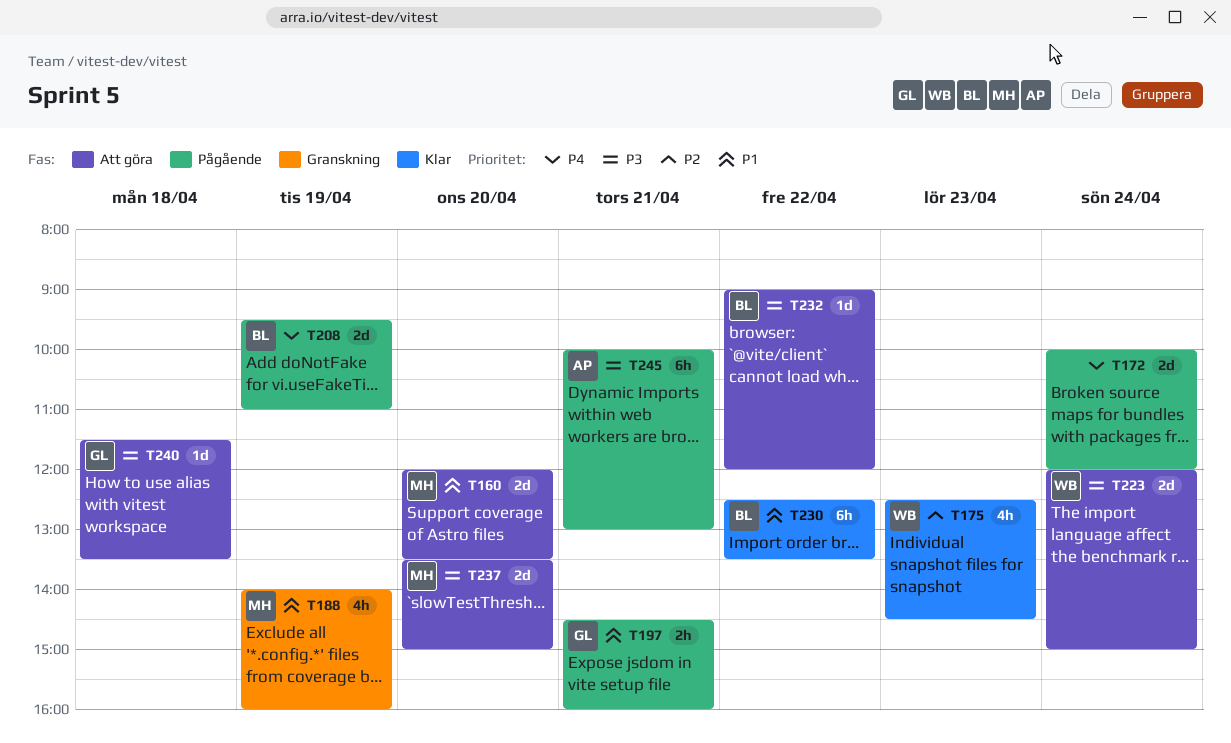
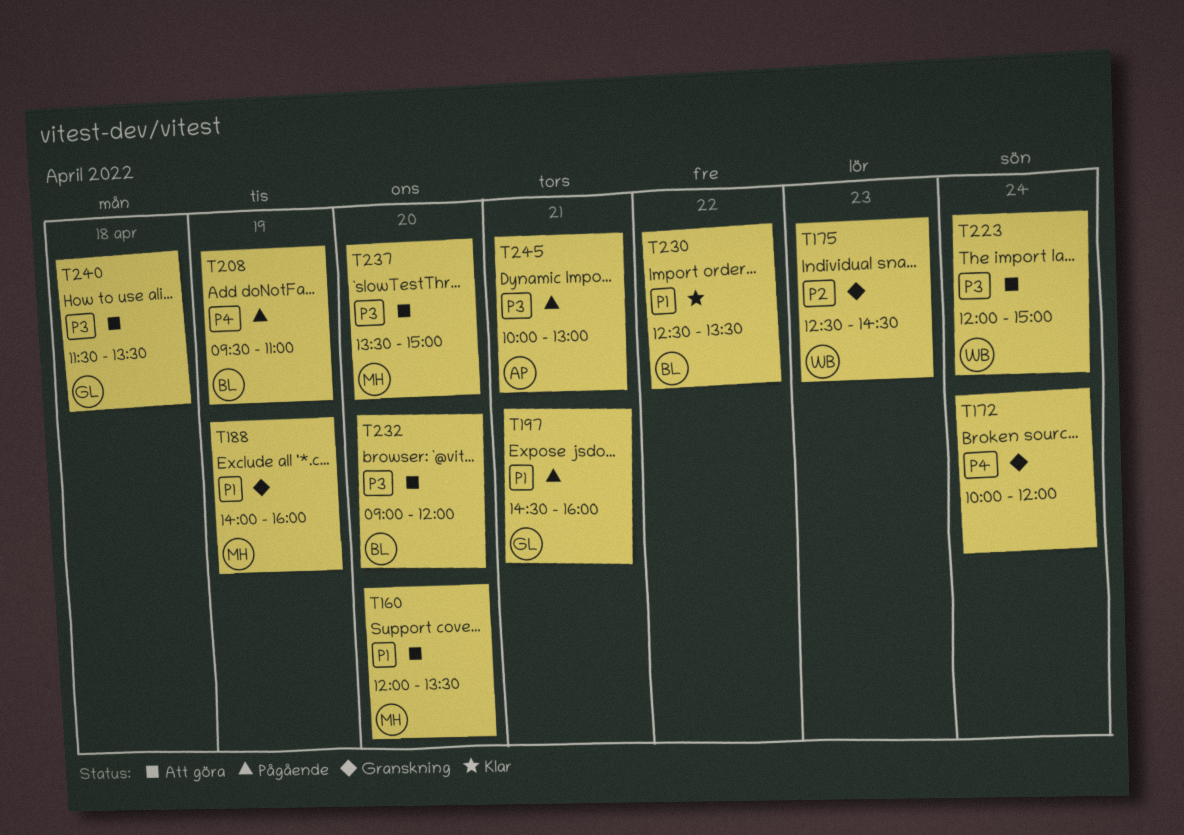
T172, status: Pågående -> Granskning
T175, status: Klar -> Granskning
T232, day: Apr 22 -> Apr 20

